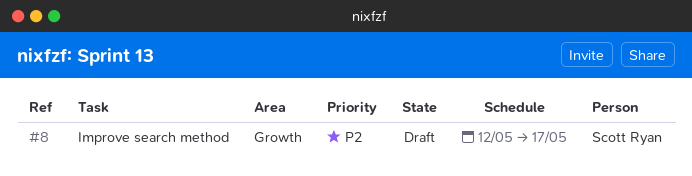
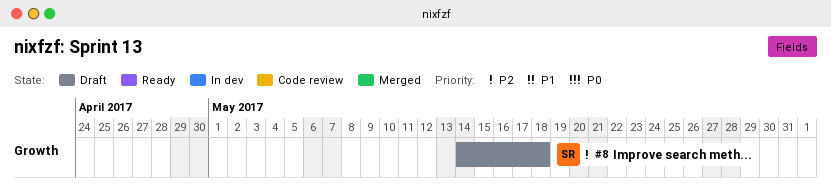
#8, start: May 12 -> May 14
#8, due: May 17 -> May 18

